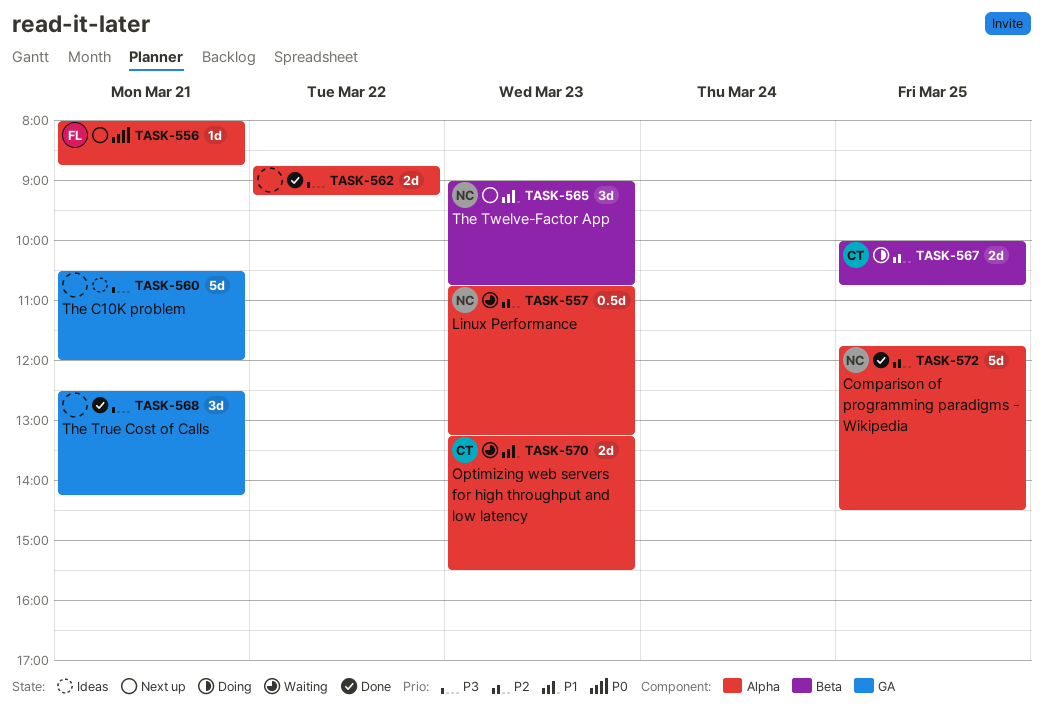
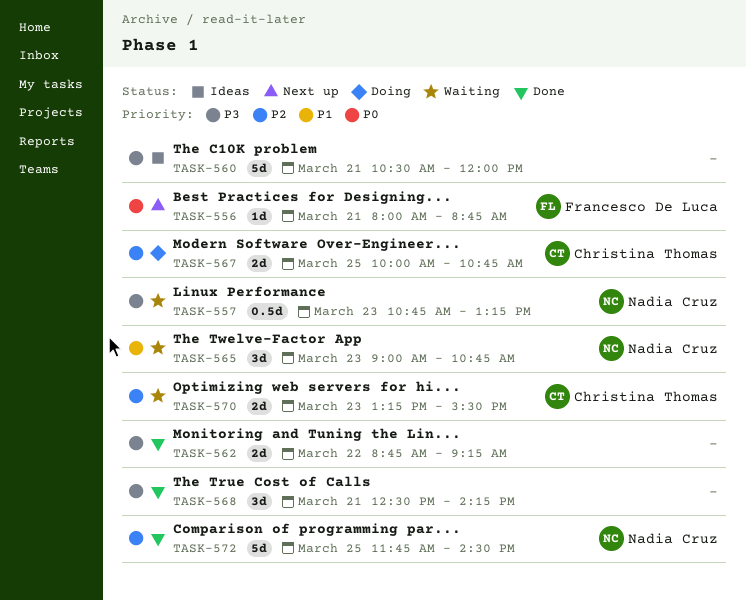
TASK-557, priority: P2 -> P3
TASK-565, status: Next up -> Waiting
TASK-570, priority: P1 -> P2

